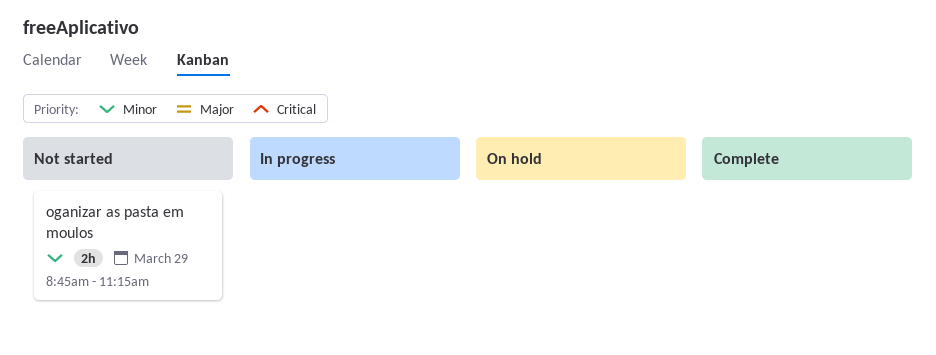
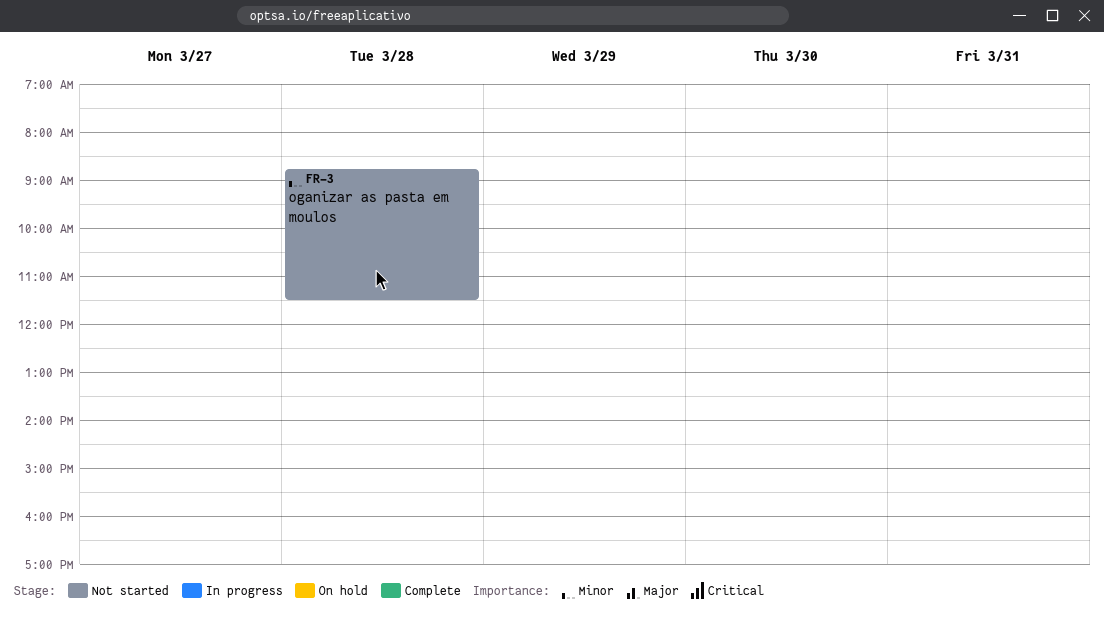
oganizar as pasta em moulos, day: Mar 29 -> Mar 28
oganizar as pasta em moulos, ends: 11:15 -> 11:30

